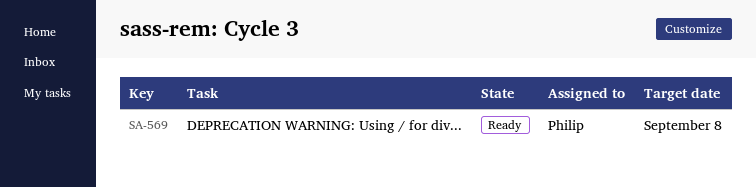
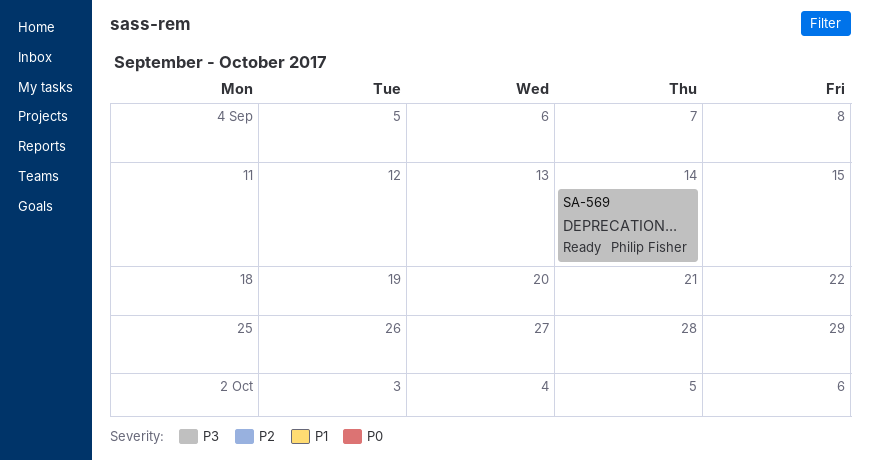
SA-569, due: Sep 8 -> Sep 14

